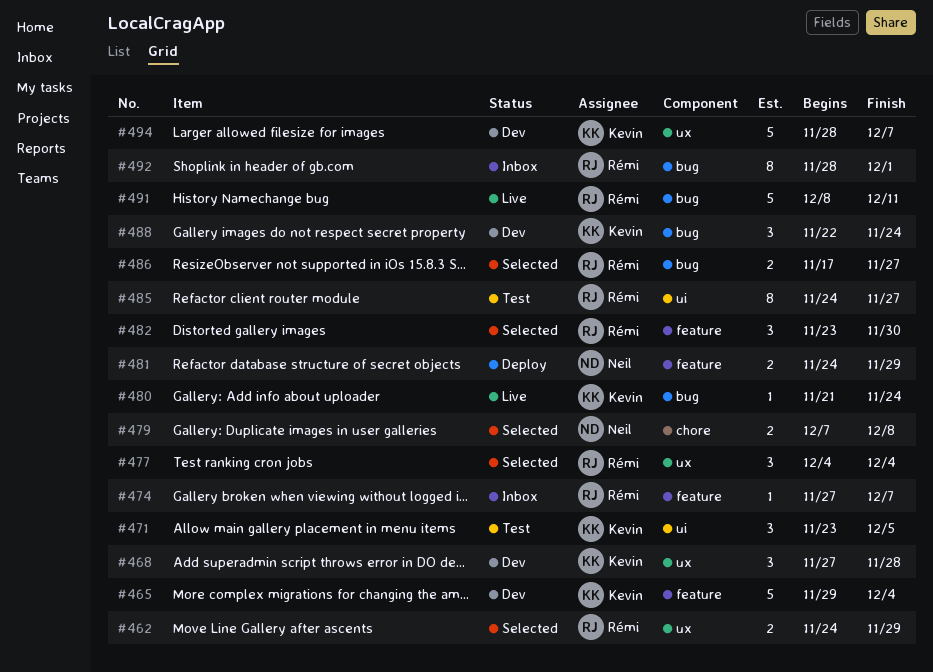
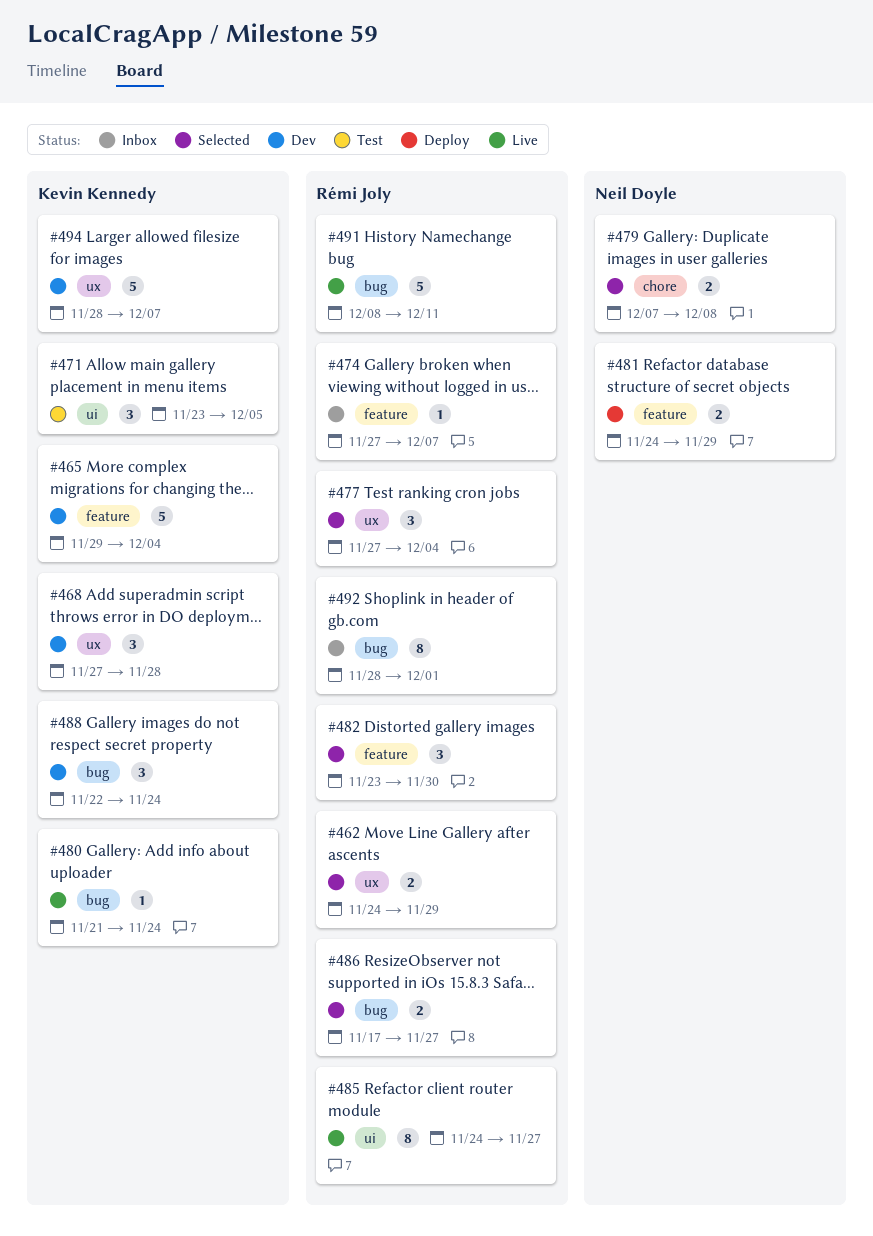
#477, start: Dec 4 -> Nov 27
#485, status: Test -> Live

